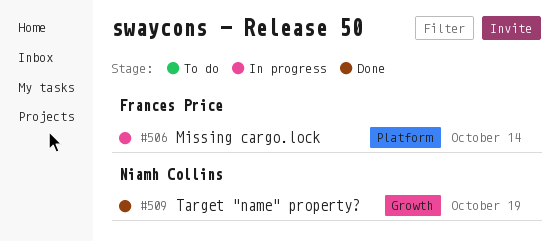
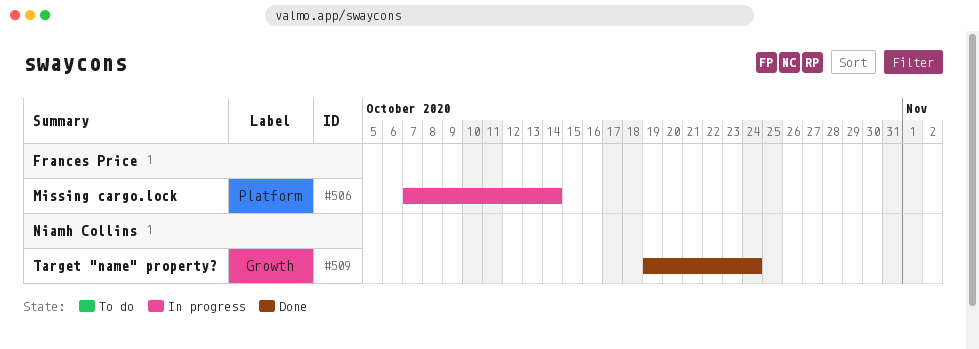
#509, due: Oct 19 -> Oct 24

